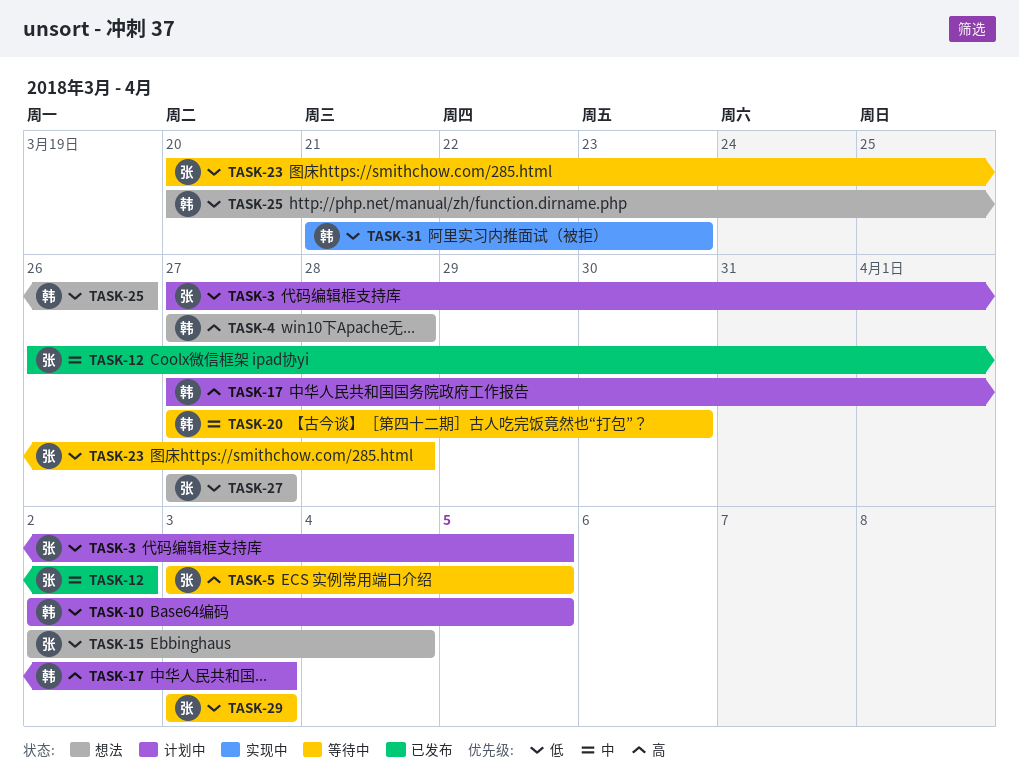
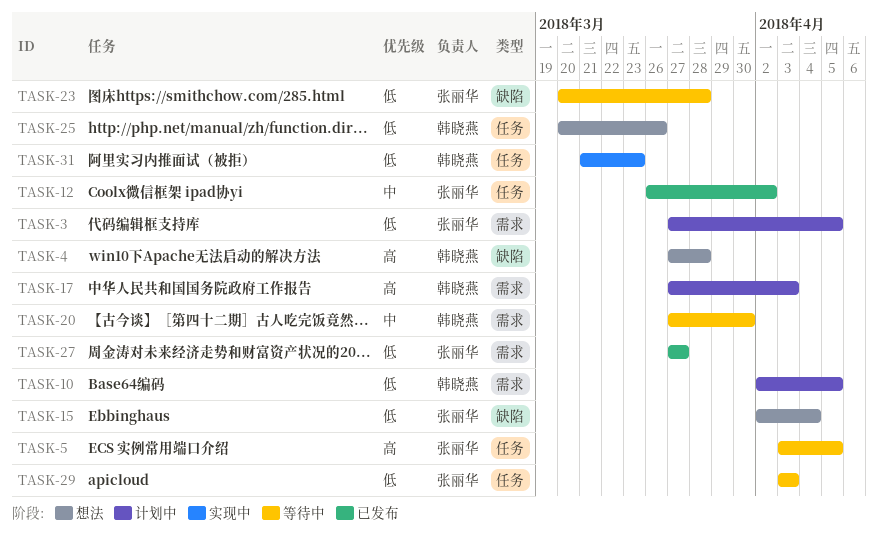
TASK-27, status: 想法 -> 已发布

